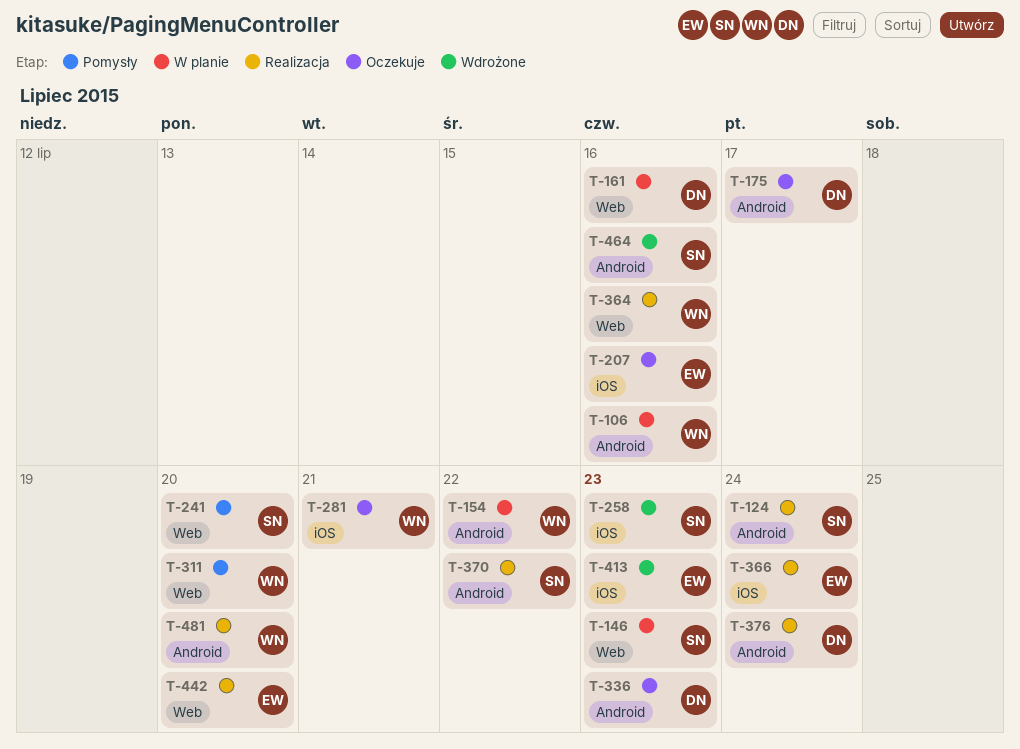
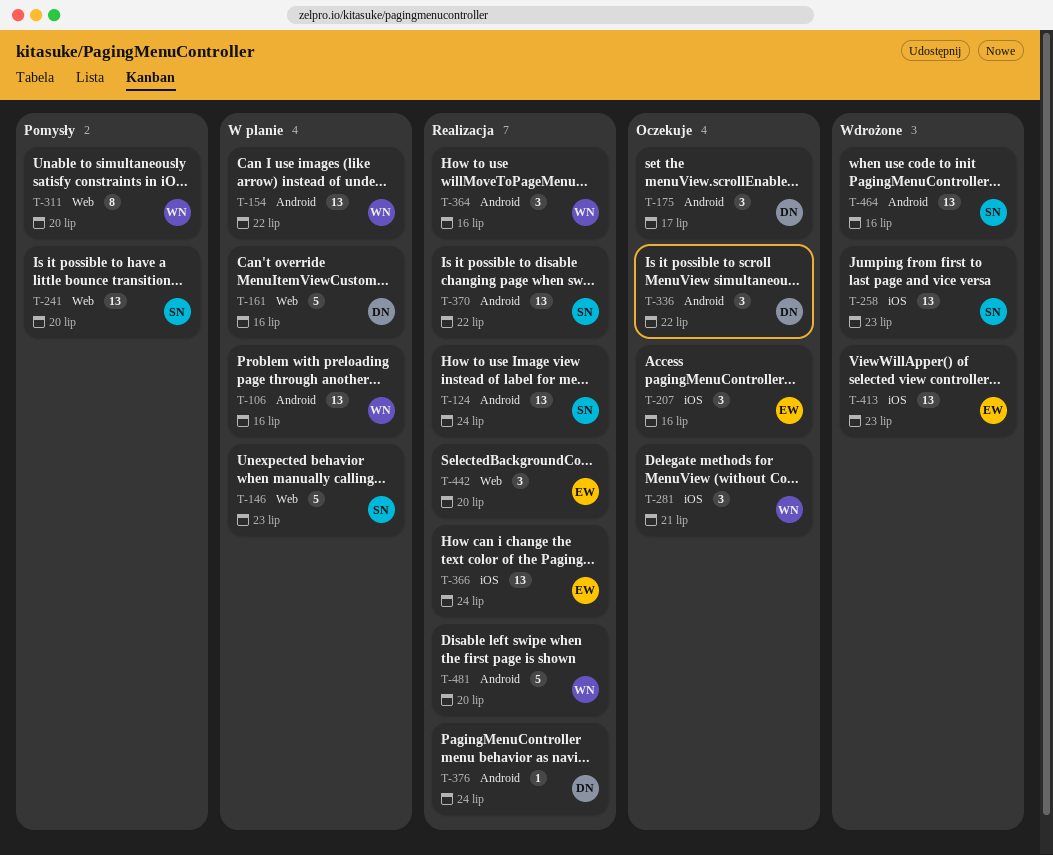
T-336, due: Jul 23 -> Jul 22
T-364, label: Web -> Android

